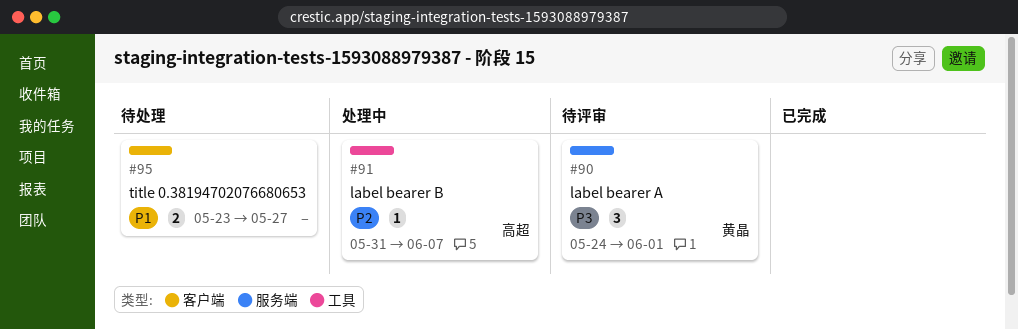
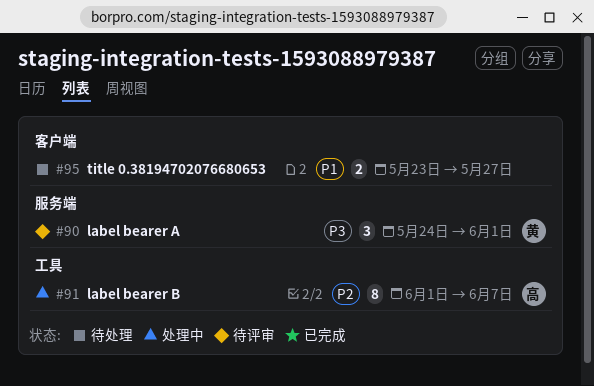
#91, estimate: 1 -> 8
#91, start: May 31 -> Jun 1

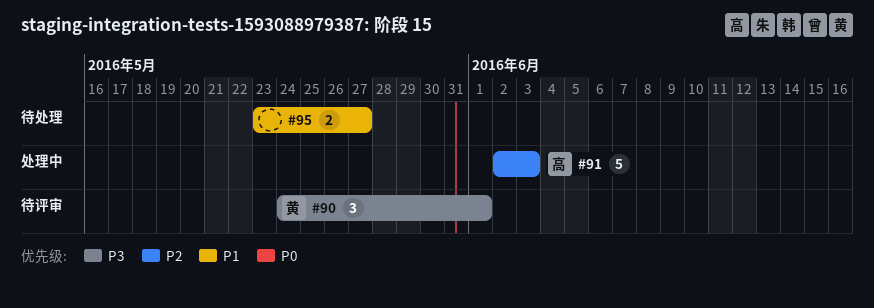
#91, estimate: 8 -> 5
#91, start: Jun 1 -> Jun 2
#91, due: Jun 7 -> Jun 3

